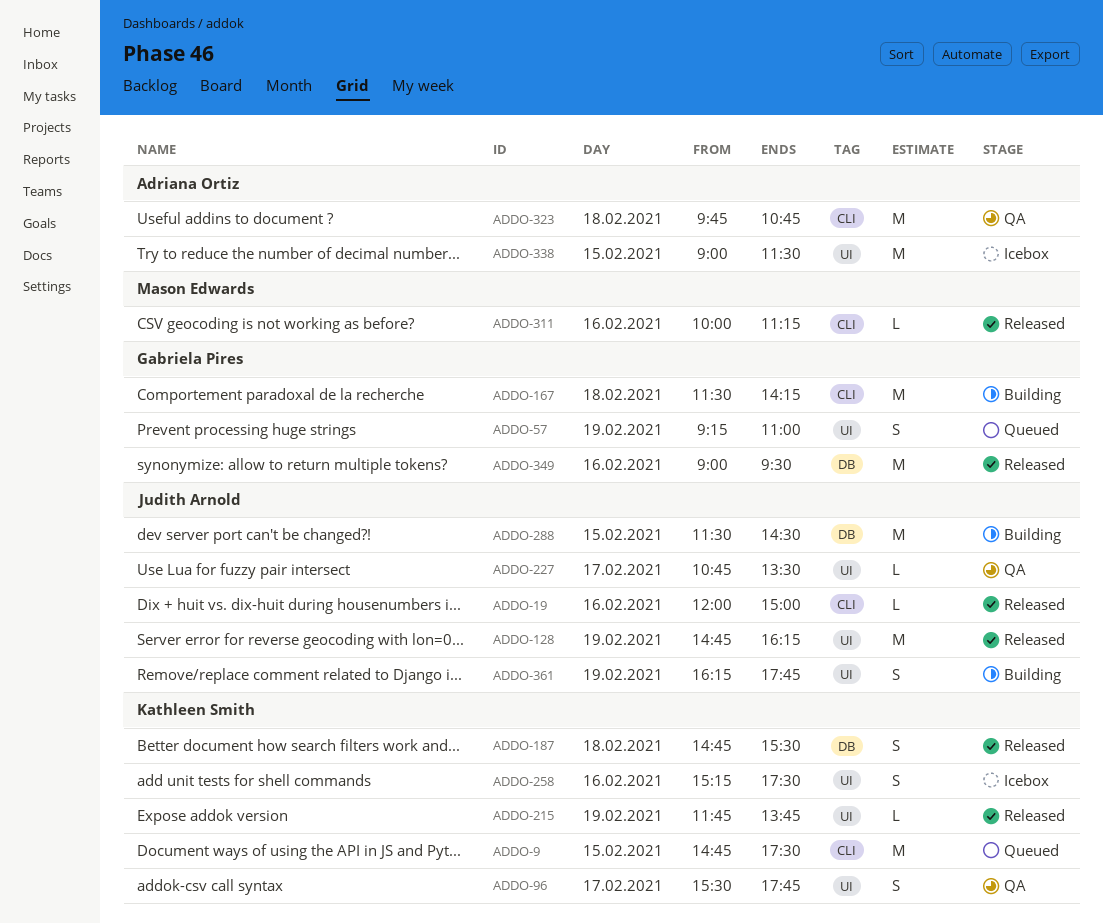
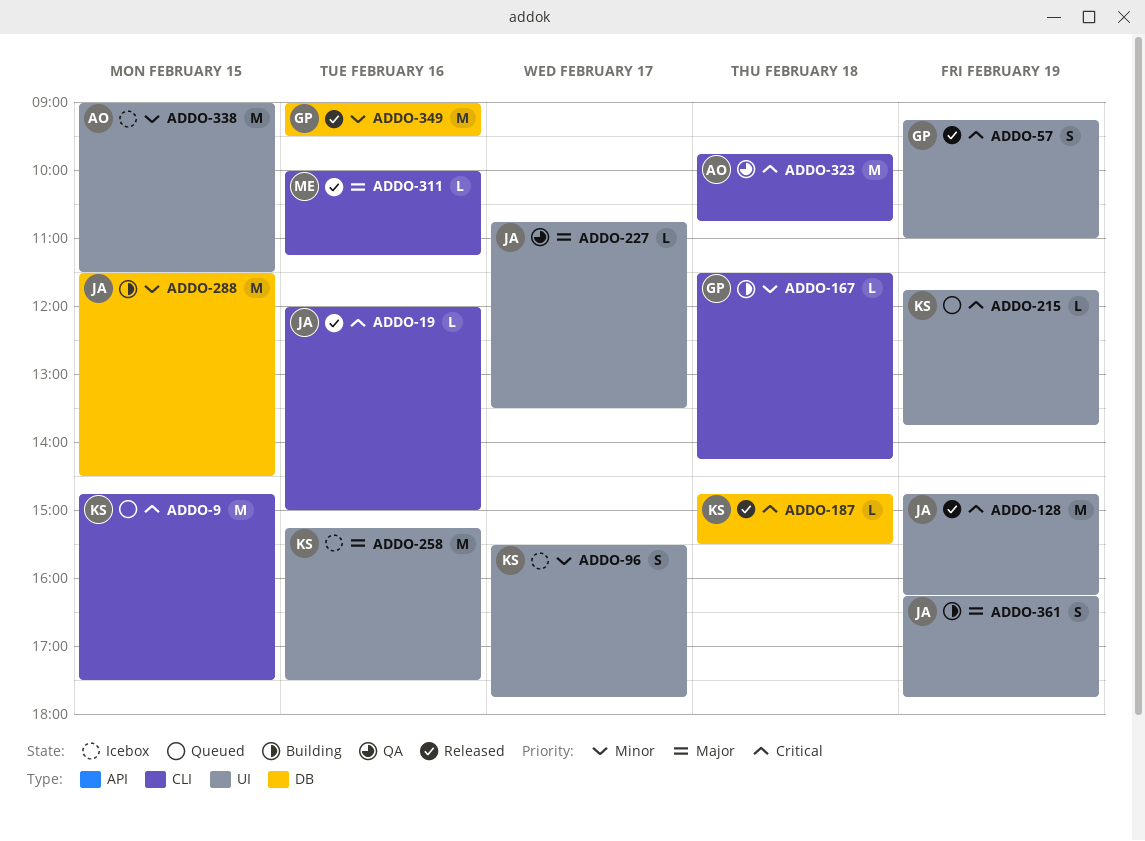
ADDO-57, status: Queued -> Released
ADDO-96, status: QA -> Icebox
ADDO-167, estimate: M -> L
ADDO-187, estimate: S -> L
ADDO-215, status: Released -> Queued
ADDO-258, estimate: S -> M

